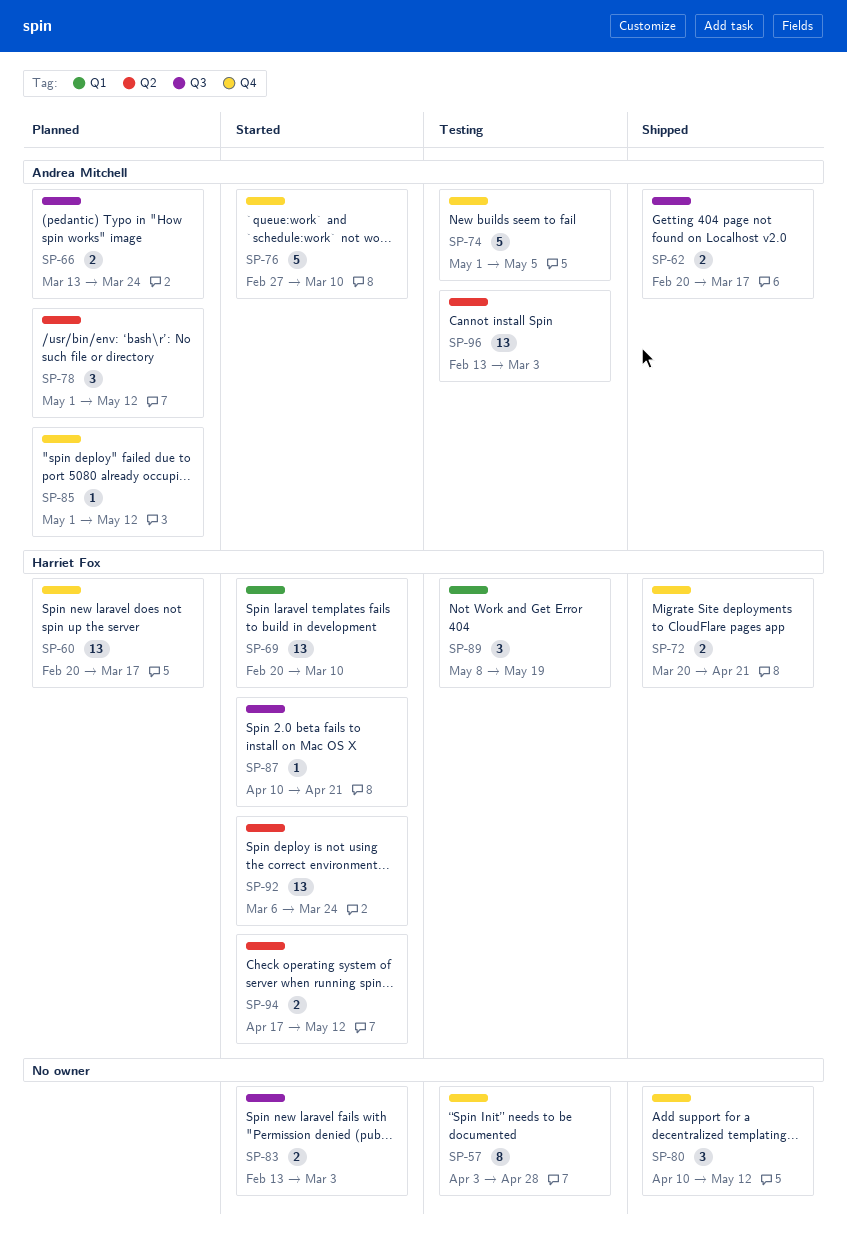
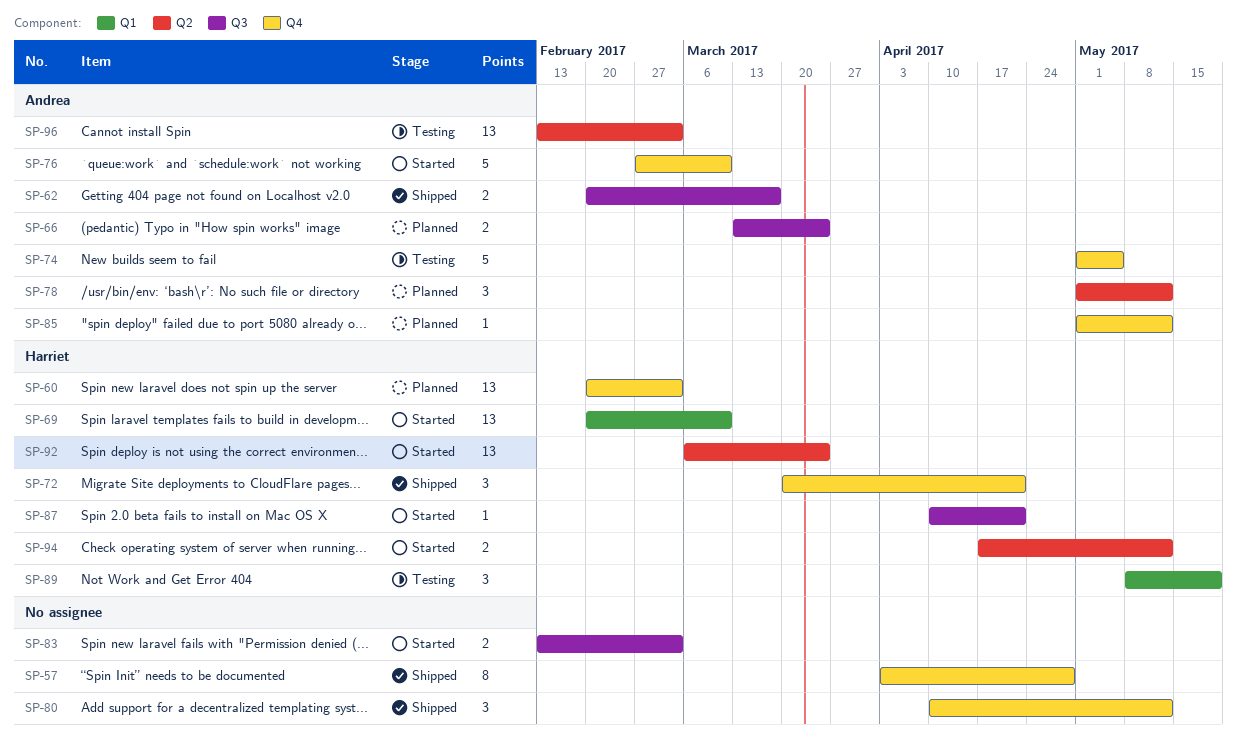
SP-57, status: Testing -> Shipped
SP-60, due: Mar 17 -> Mar 3
SP-72, estimate: 2 -> 3

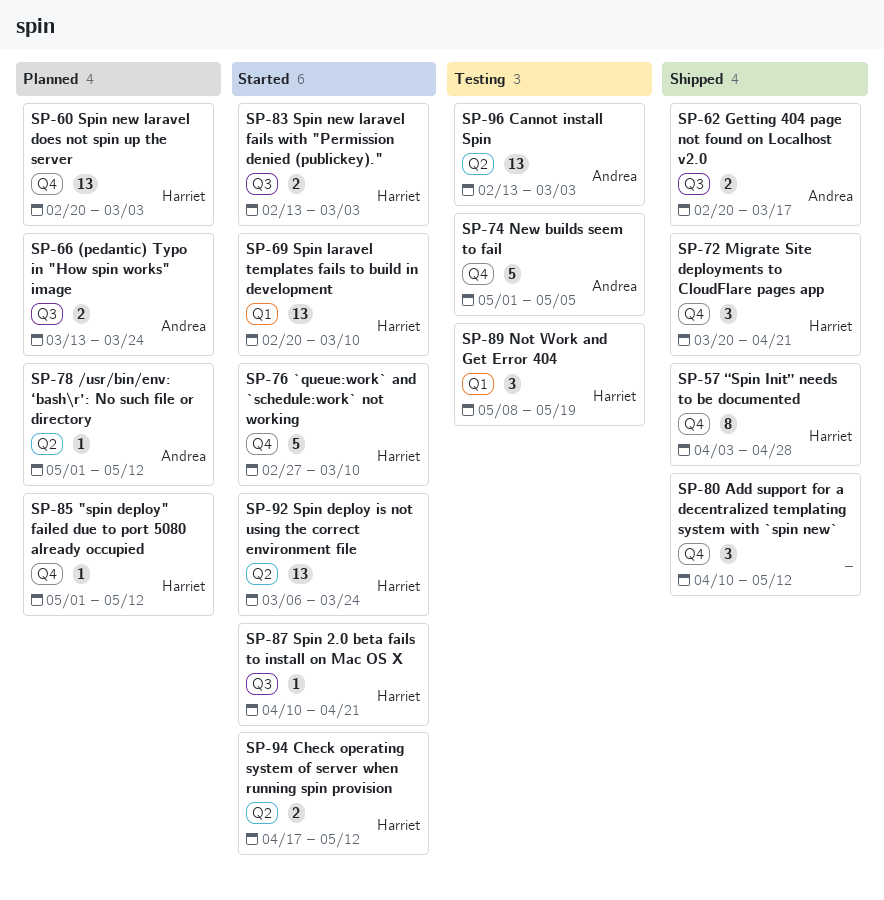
SP-57, owner: none -> Harriet
SP-76, owner: Andrea -> Harriet
SP-78, estimate: 3 -> 1
SP-83, owner: none -> Harriet
SP-85, owner: Andrea -> Harriet

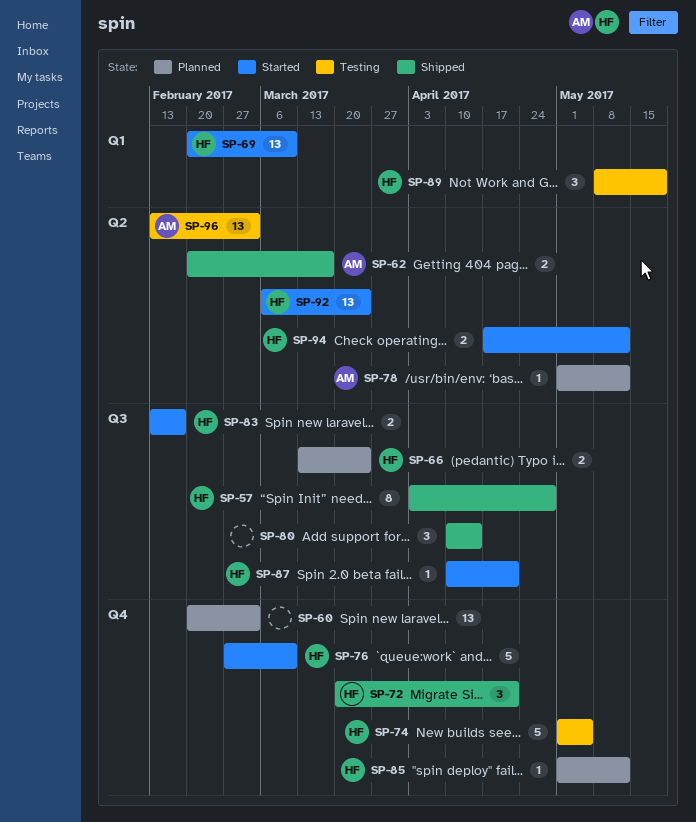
SP-57, label: Q4 -> Q3
SP-60, owner: Harriet -> none
SP-62, label: Q3 -> Q2
SP-66, owner: Andrea -> Harriet
SP-74, owner: Andrea -> Harriet
SP-80, label: Q4 -> Q3
SP-80, due: May 12 -> Apr 14
SP-83, due: Mar 3 -> Feb 17

